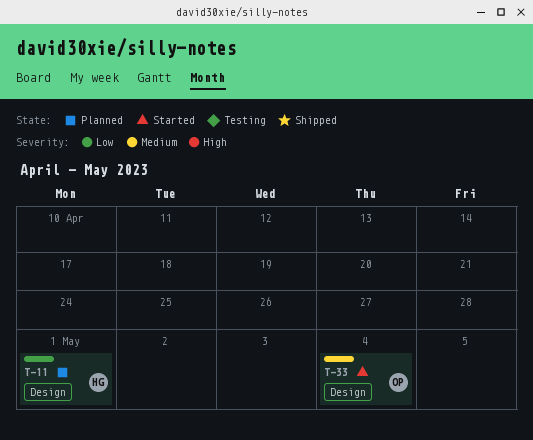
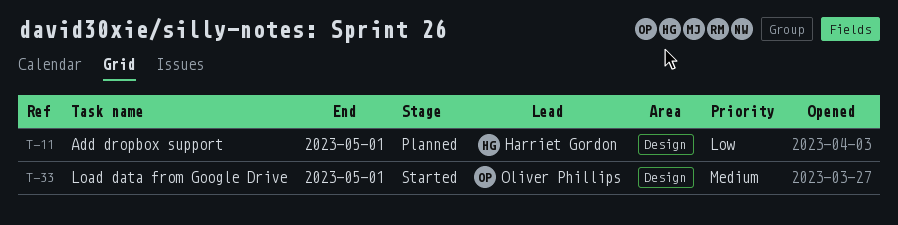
T-33, due: May 4 -> May 1

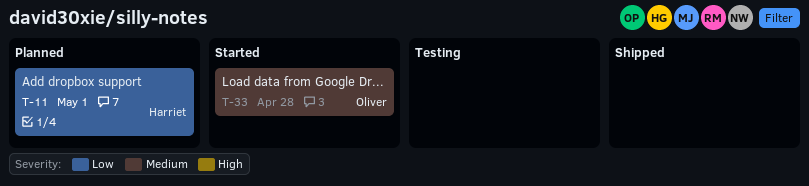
T-33, due: May 1 -> Apr 28

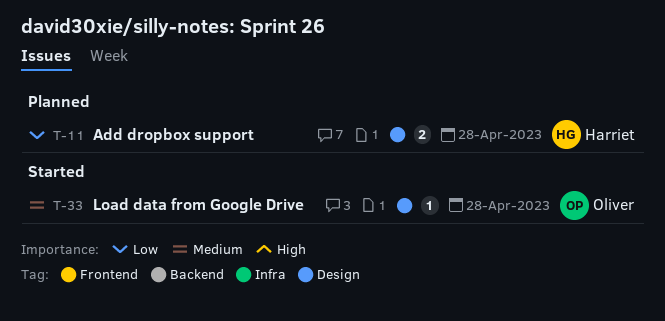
T-11, due: May 1 -> Apr 28

